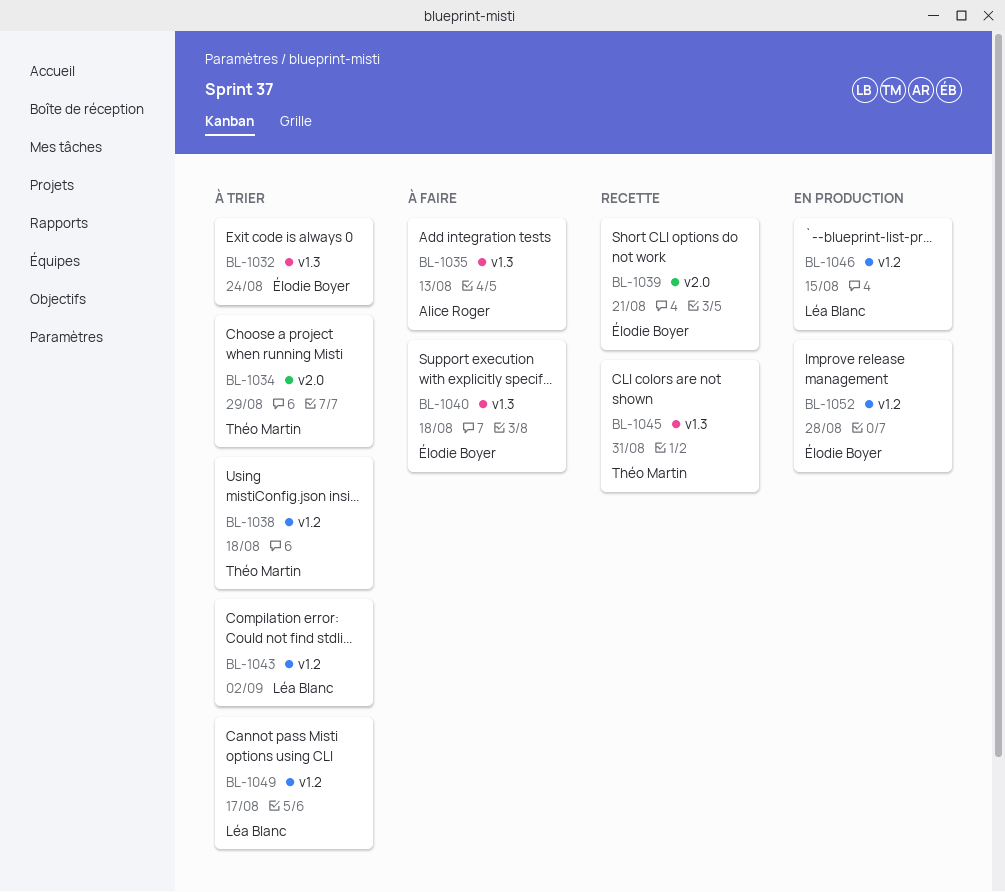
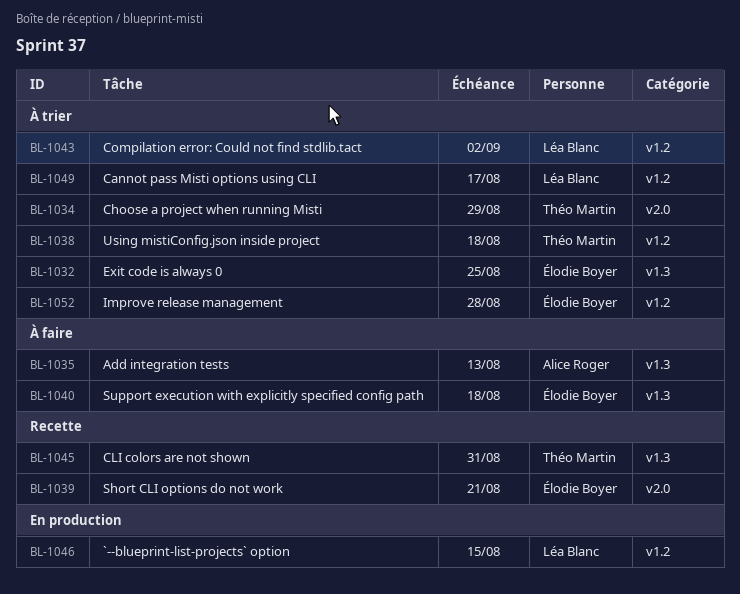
BL-1032, due: Aug 24 -> Aug 25
BL-1052, status: En production -> À trier

